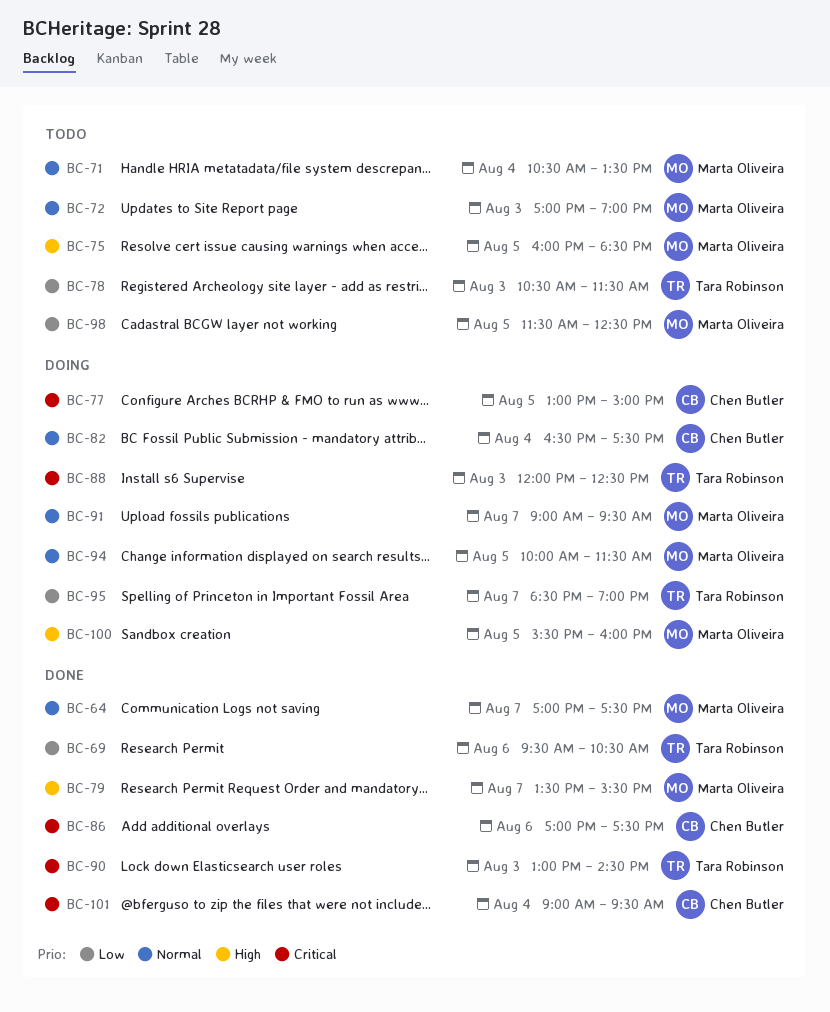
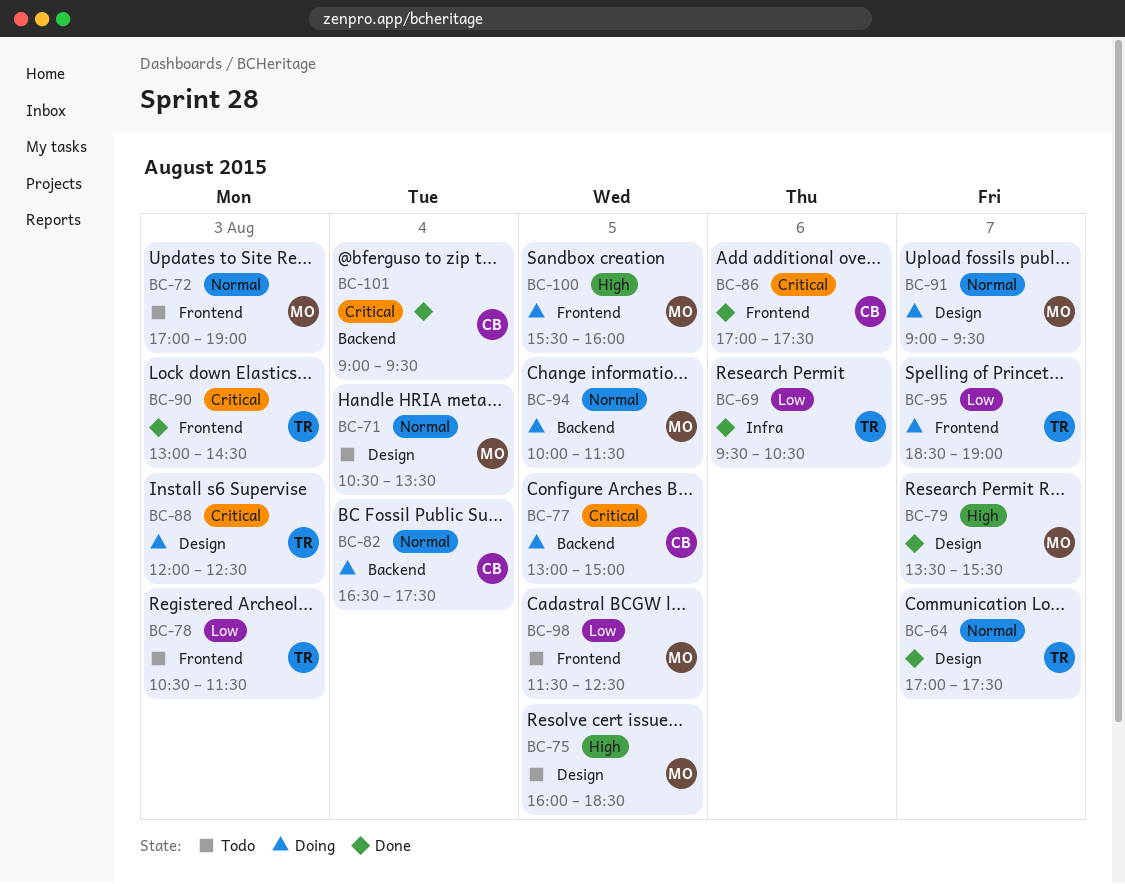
BC-64, owner: Marta Oliveira -> Tara Robinson

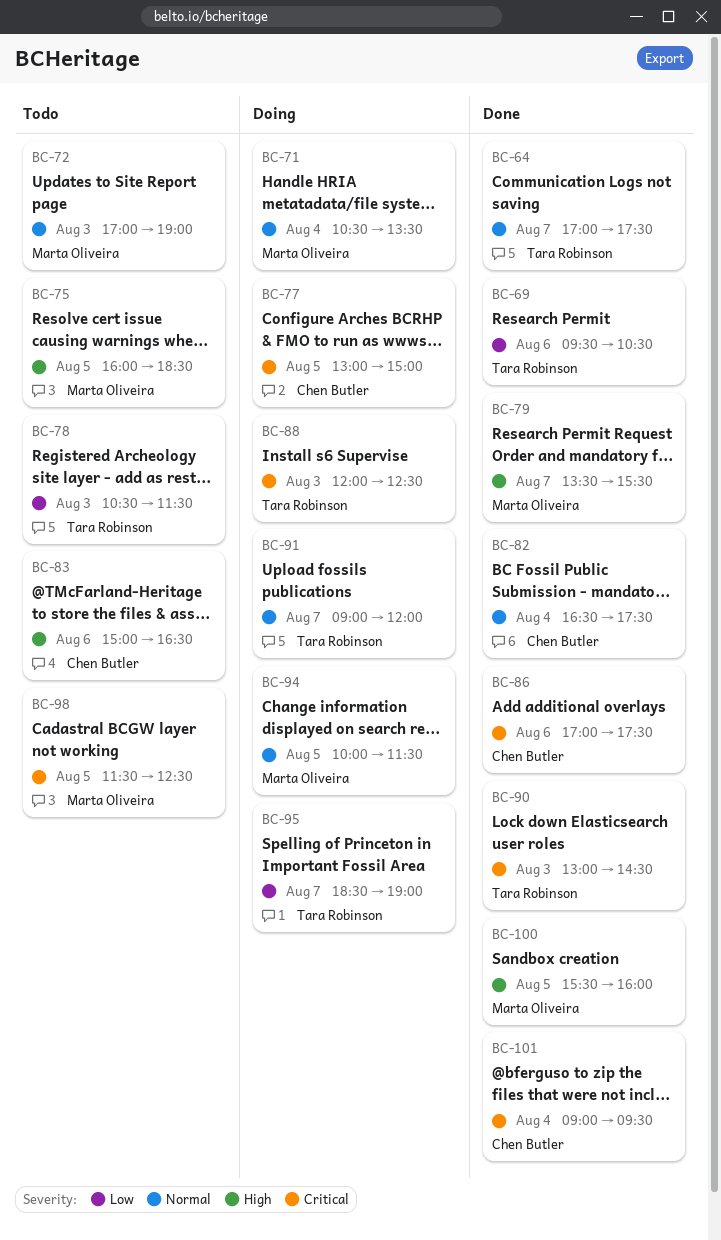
BC-71, status: Todo -> Doing
BC-82, status: Doing -> Done
BC-83: none -> present
BC-91, owner: Marta Oliveira -> Tara Robinson
BC-91, ends: 09:30 -> 12:00
BC-98, priority: Low -> Critical
BC-100, status: Doing -> Done

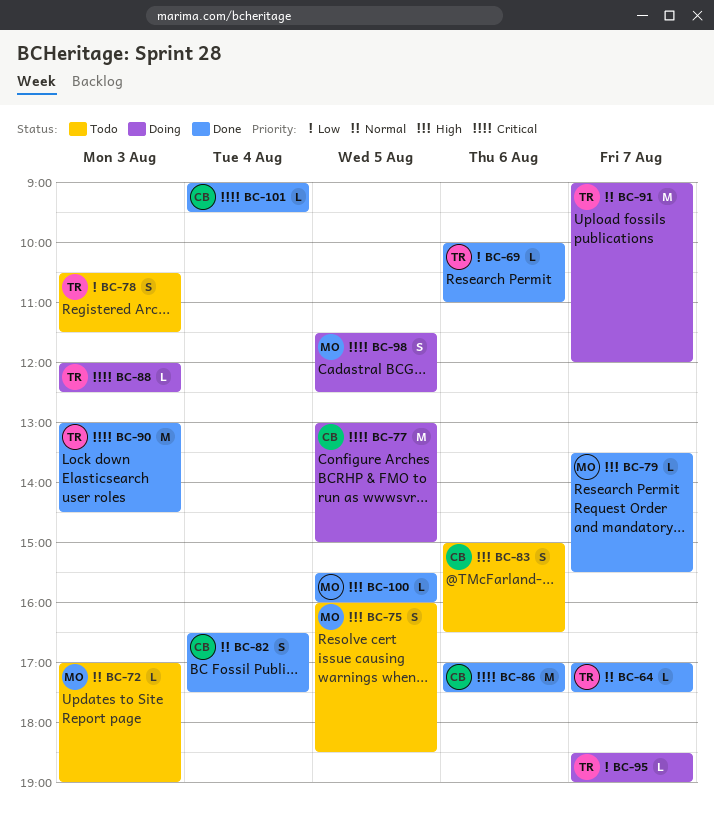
BC-69, begins: 09:30 -> 10:00
BC-69, ends: 10:30 -> 11:00
BC-71: present -> none
BC-94: present -> none
BC-98, status: Todo -> Doing

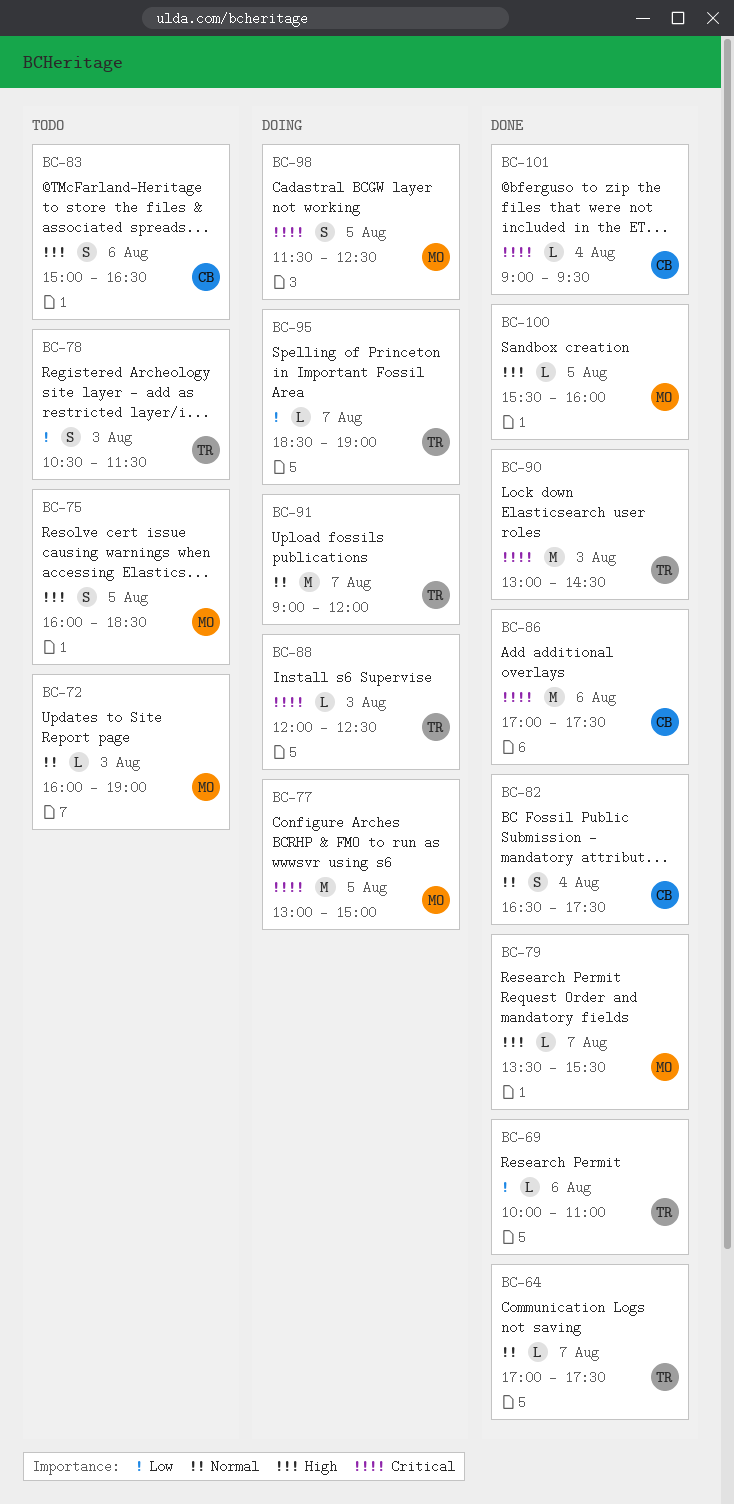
BC-72, begins: 17:00 -> 16:00
BC-77, owner: CB -> MO

